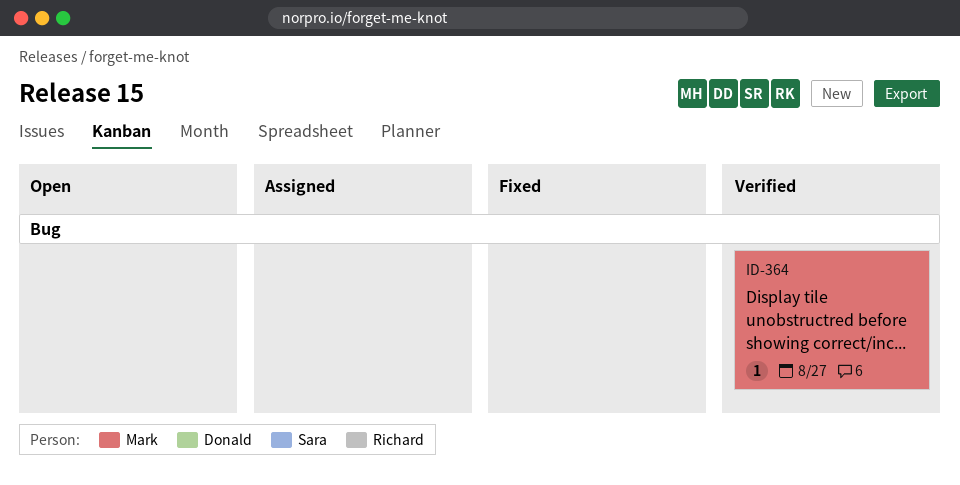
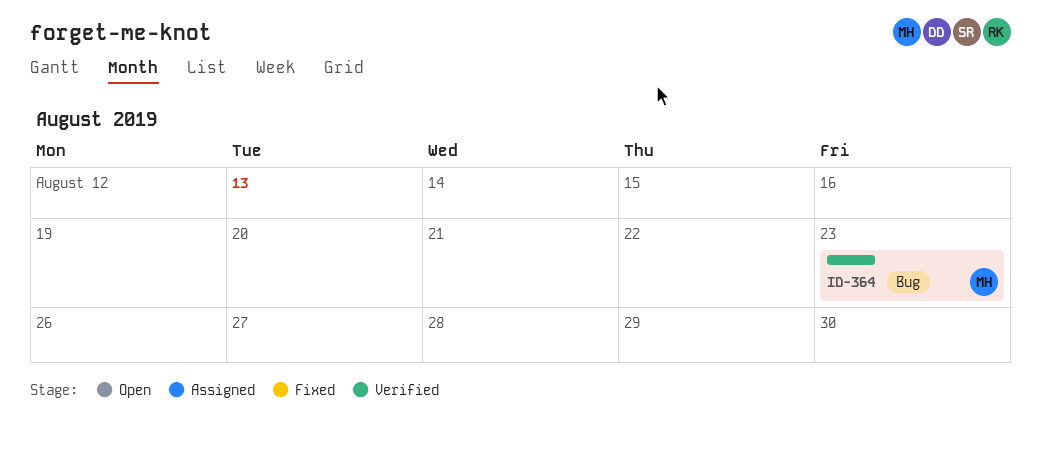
ID-364, due: Aug 27 -> Aug 23

